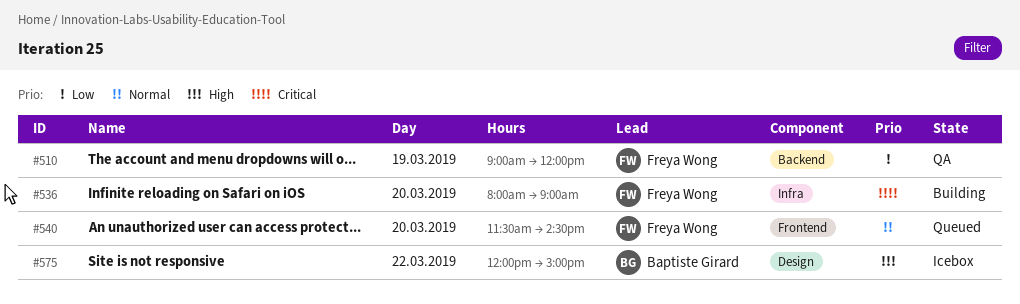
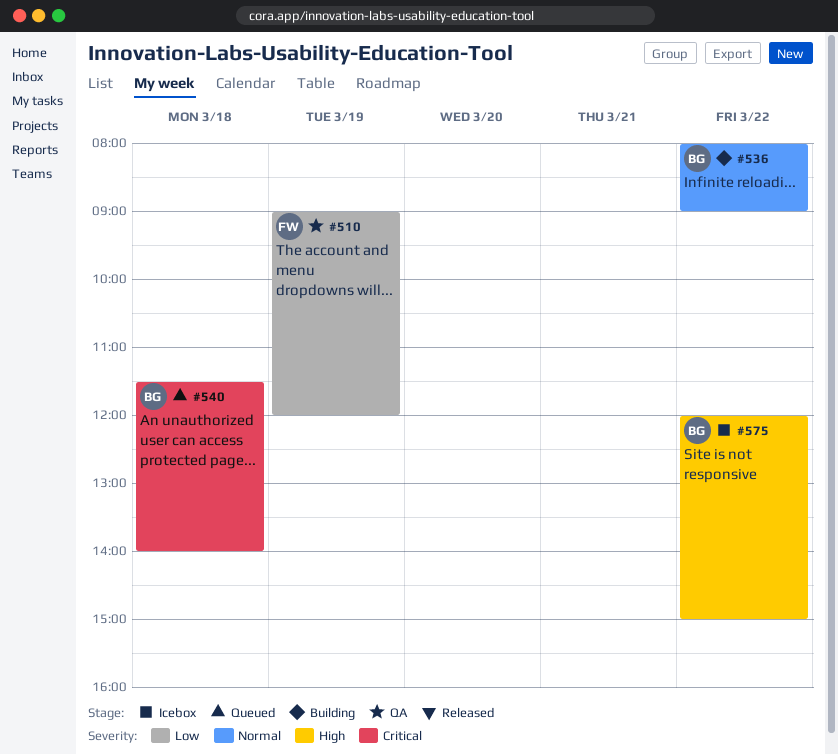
#536, owner: Freya Wong -> Baptiste Girard
#536, priority: Critical -> Normal
#536, day: Mar 20 -> Mar 22
#540, owner: Freya Wong -> Baptiste Girard
#540, priority: Normal -> Critical
#540, day: Mar 20 -> Mar 18
#540, ends: 14:30 -> 14:00

